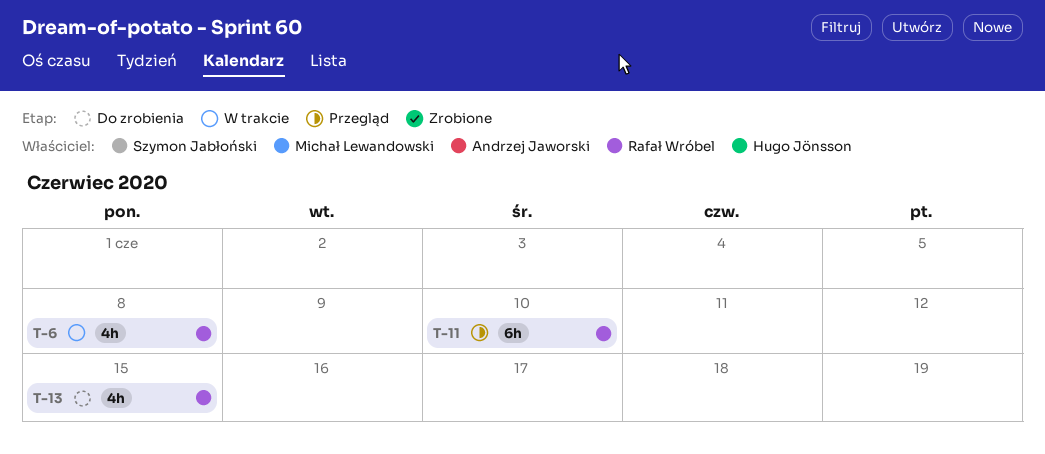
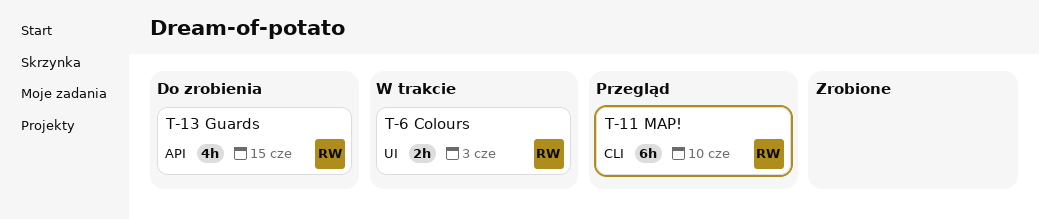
T-6, estimate: 4h -> 2h
T-6, due: Jun 8 -> Jun 3

